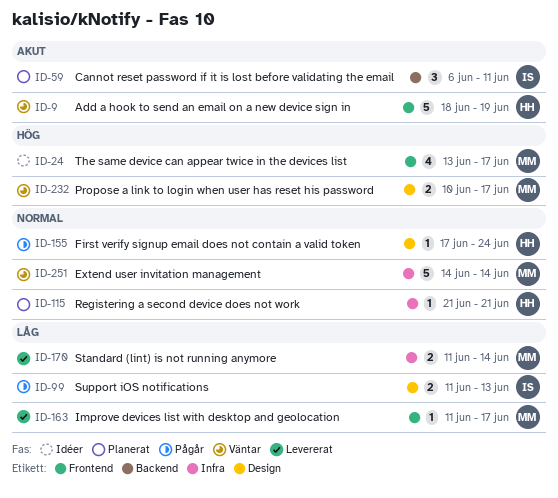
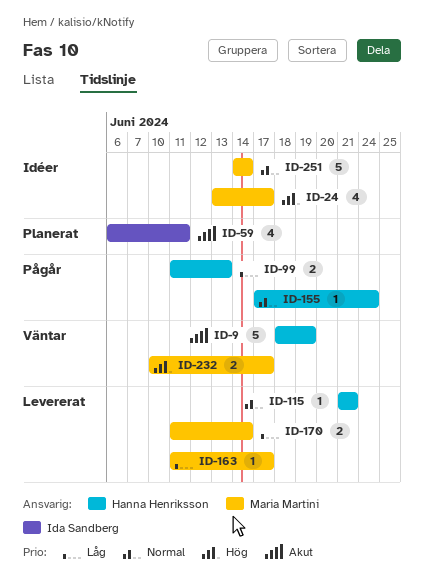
ID-59, estimate: 3 -> 4
ID-99, owner: Ida Sandberg -> Hanna Henriksson
ID-115, status: Planerat -> Levererat
ID-251, status: Väntar -> Idéer

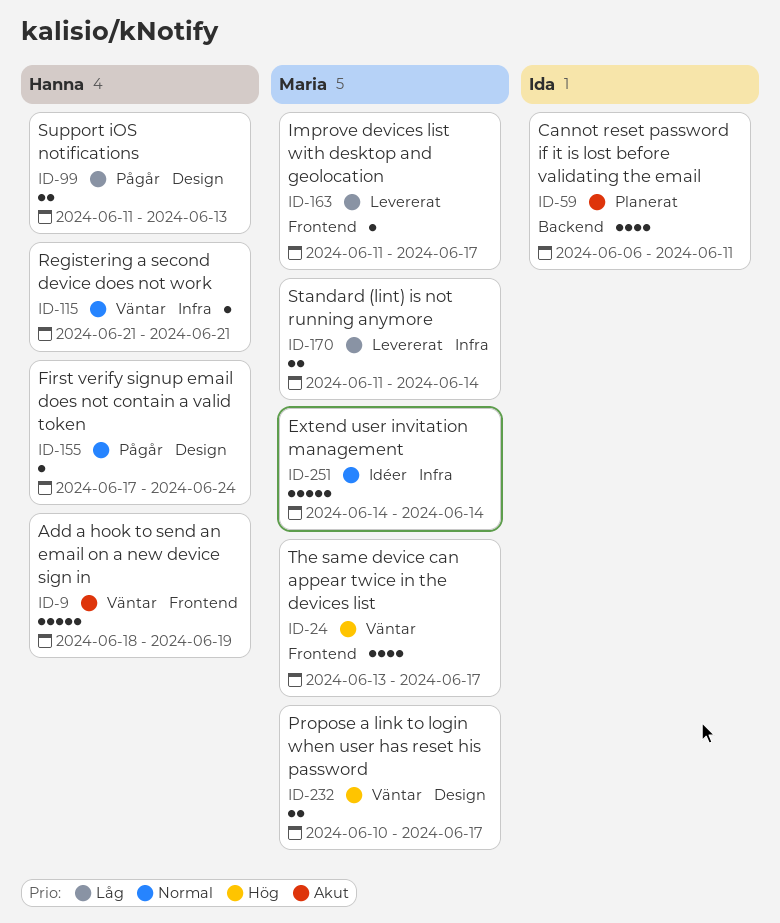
ID-24, status: Idéer -> Väntar
ID-115, status: Levererat -> Väntar

